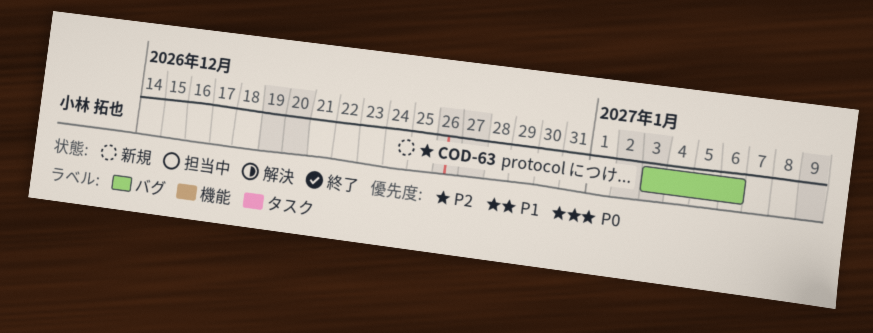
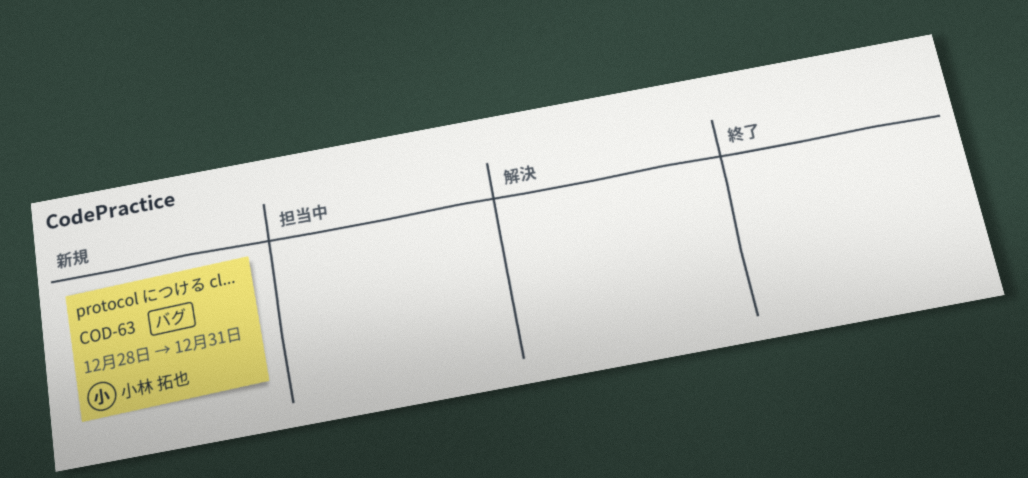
COD-63, start: Jan 3 -> Dec 28
COD-63, due: Jan 6 -> Dec 31

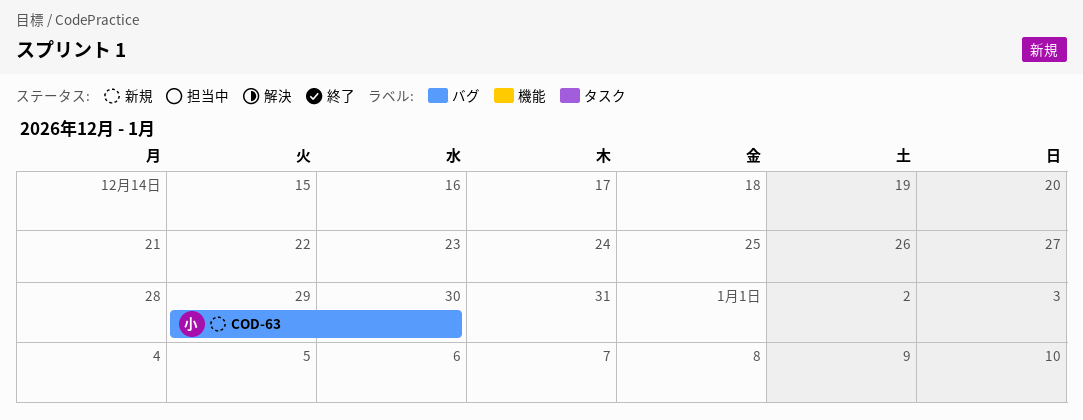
COD-63, start: Dec 28 -> Dec 29
COD-63, due: Dec 31 -> Dec 30

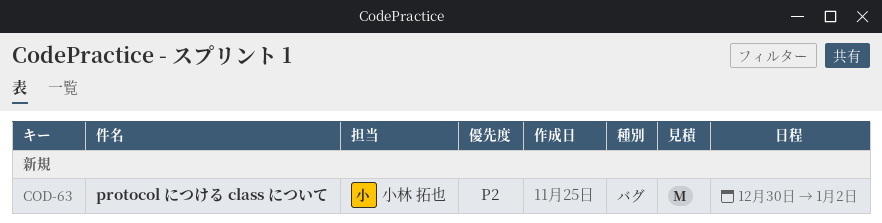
COD-63, start: Dec 29 -> Dec 30
COD-63, due: Dec 30 -> Jan 2

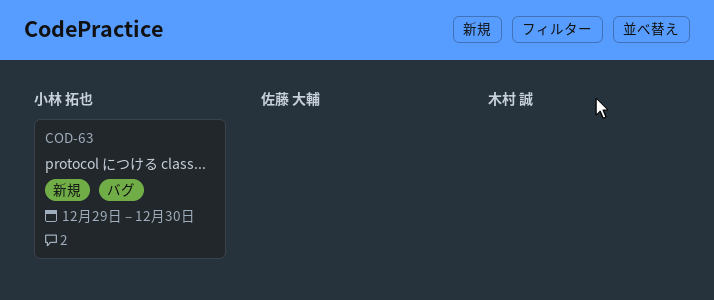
COD-63, start: Dec 30 -> Dec 29
COD-63, due: Jan 2 -> Dec 30

